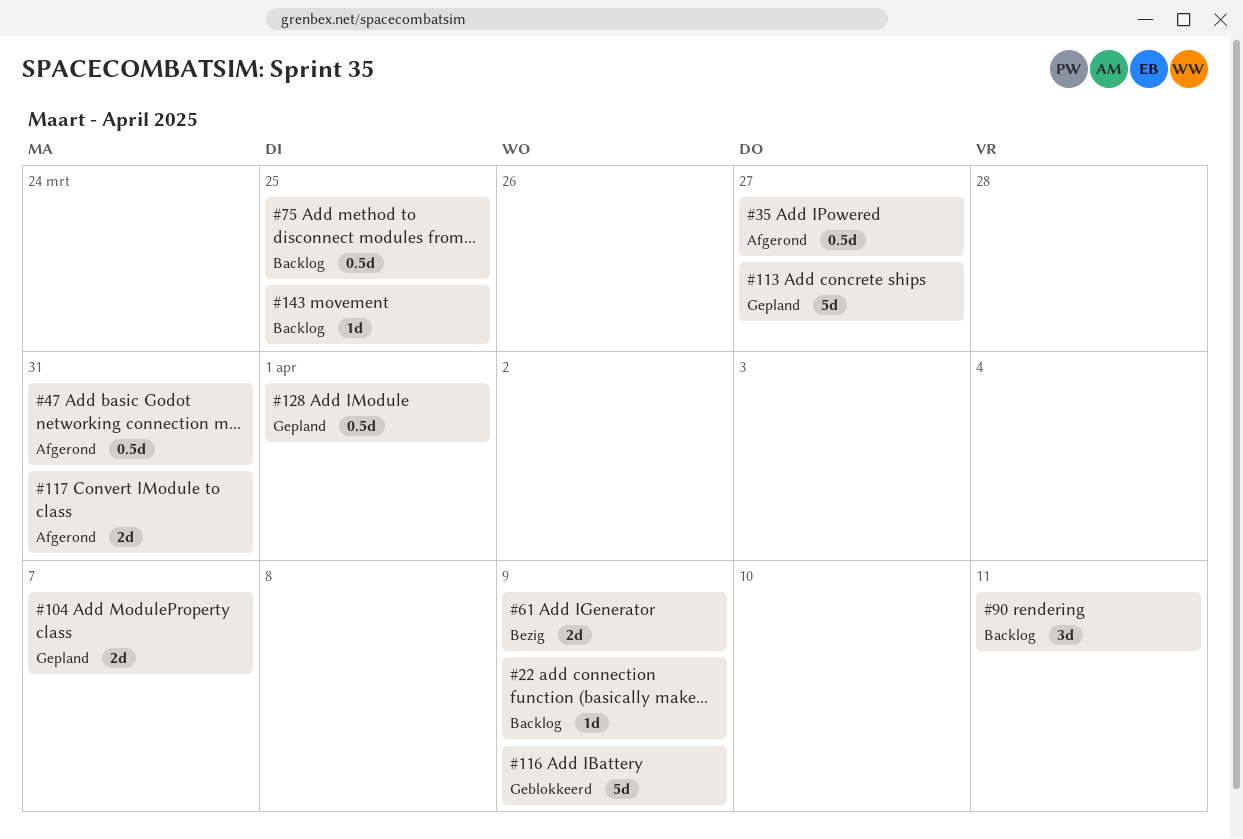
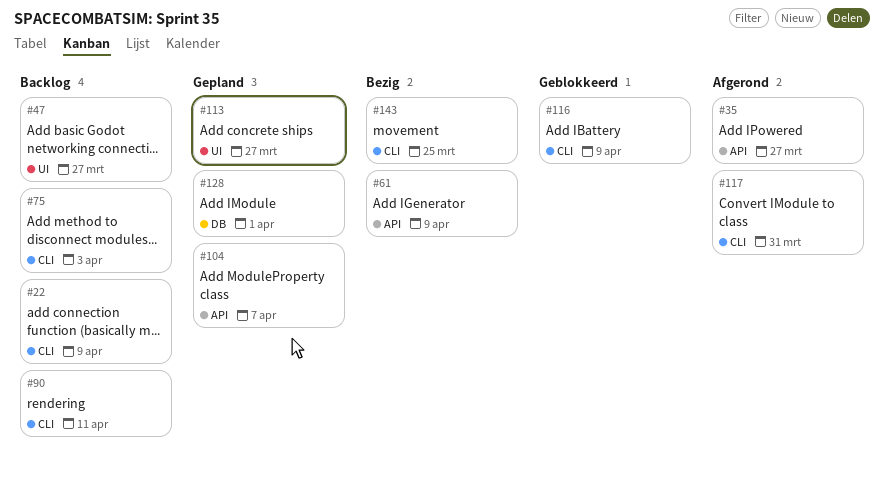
#47, status: Afgerond -> Backlog
#47, due: Mar 31 -> Mar 27
#75, due: Mar 25 -> Apr 3
#143, status: Backlog -> Bezig

